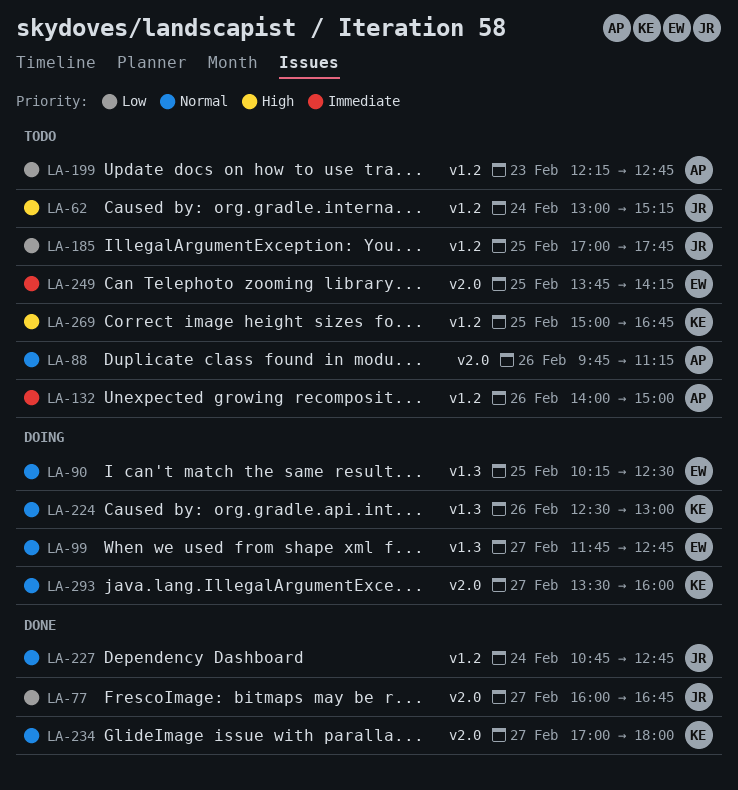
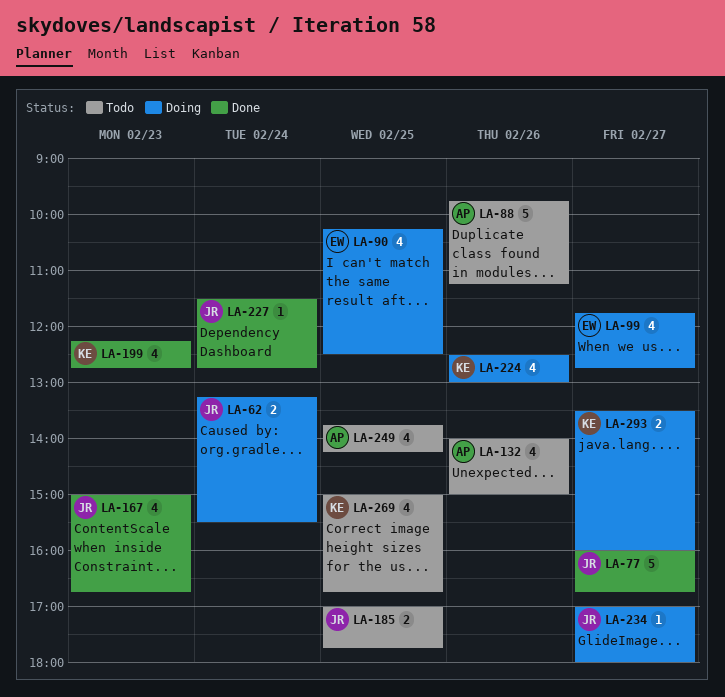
LA-62, status: Todo -> Doing
LA-62, begins: 13:00 -> 13:15
LA-62, ends: 15:15 -> 15:30
LA-167: none -> present
LA-199, status: Todo -> Done
LA-199, owner: AP -> KE
LA-227, begins: 10:45 -> 11:30
LA-234, status: Done -> Doing
LA-234, owner: KE -> JR
LA-249, owner: EW -> AP

